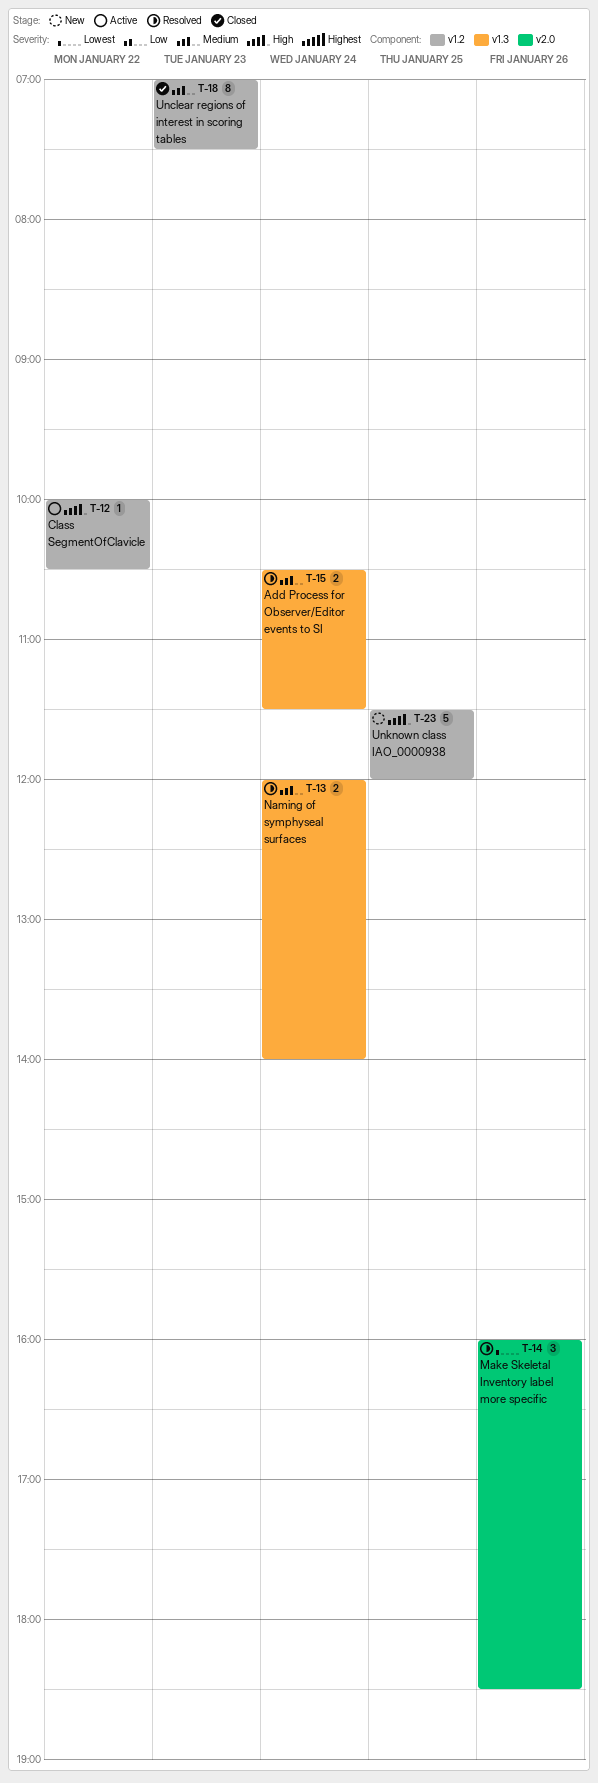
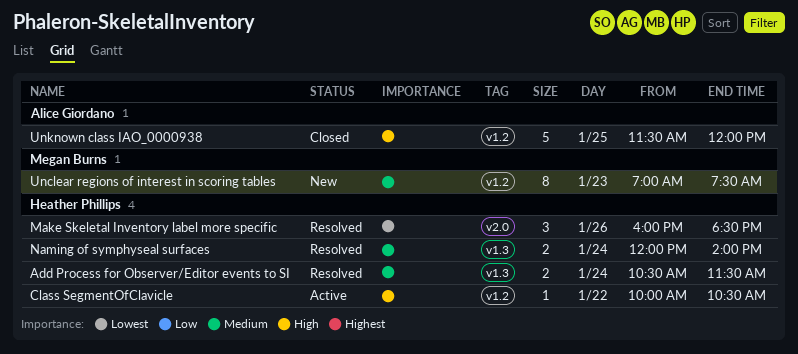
Unclear regions of interest in scoring tables, status: Closed -> New
Unknown class IAO_0000938, status: New -> Closed

